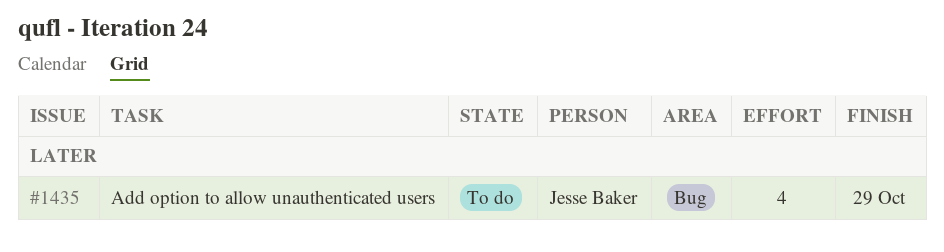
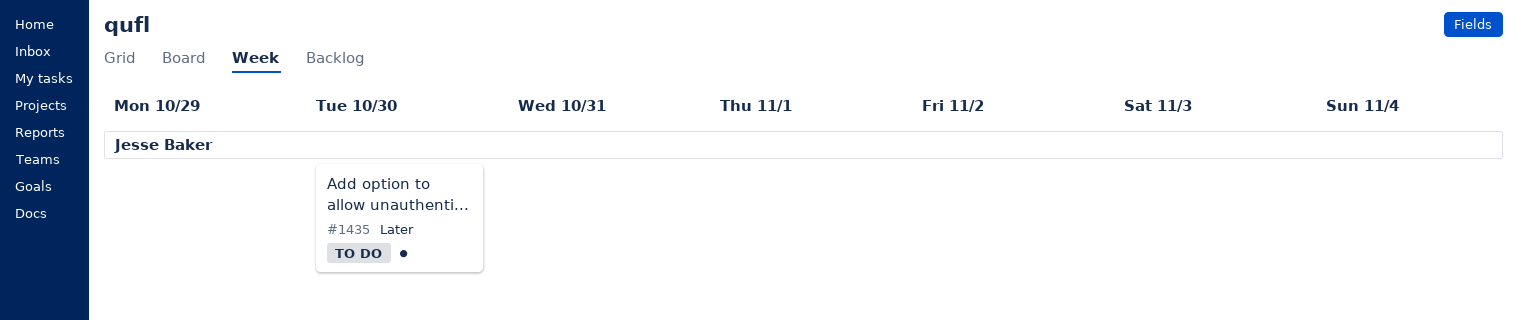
#1435, estimate: 4 -> 1
#1435, due: Oct 29 -> Oct 30

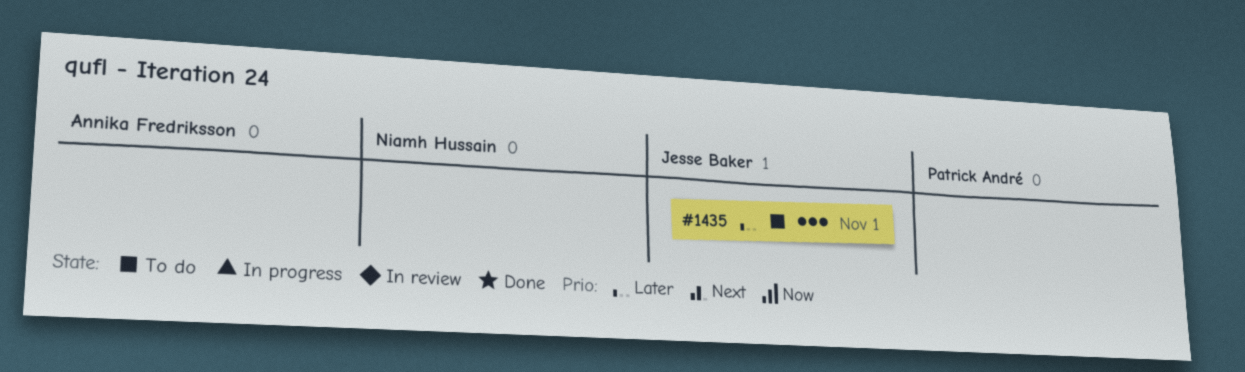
#1435, estimate: 1 -> 3
#1435, due: Oct 30 -> Nov 1

